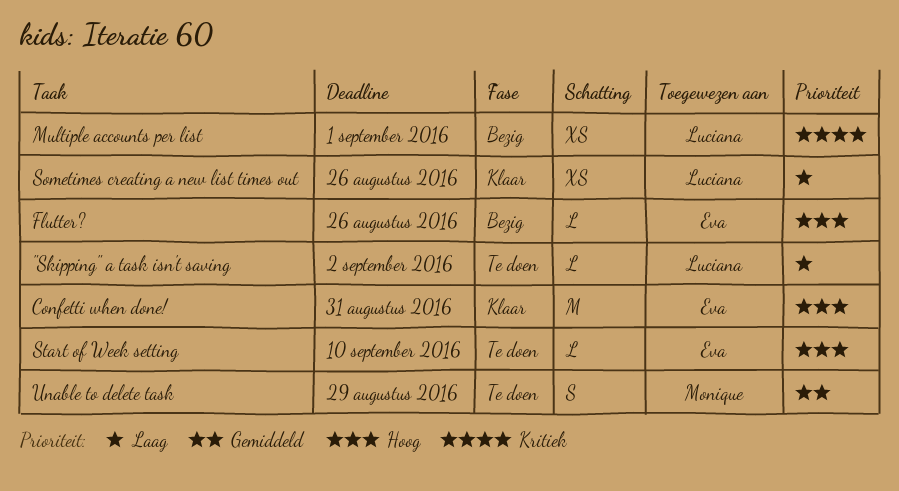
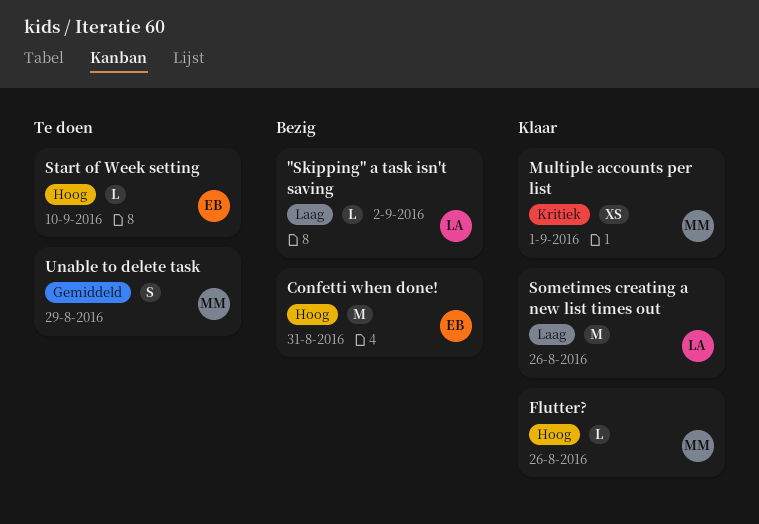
"Skipping" a task isn't saving, status: Te doen -> Bezig
Confetti when done!, status: Klaar -> Bezig
Flutter?, status: Bezig -> Klaar
Flutter?, owner: Eva -> Monique
Multiple accounts per list, status: Bezig -> Klaar
Multiple accounts per list, owner: Luciana -> Monique
Sometimes creating a new list times out, estimate: XS -> M

